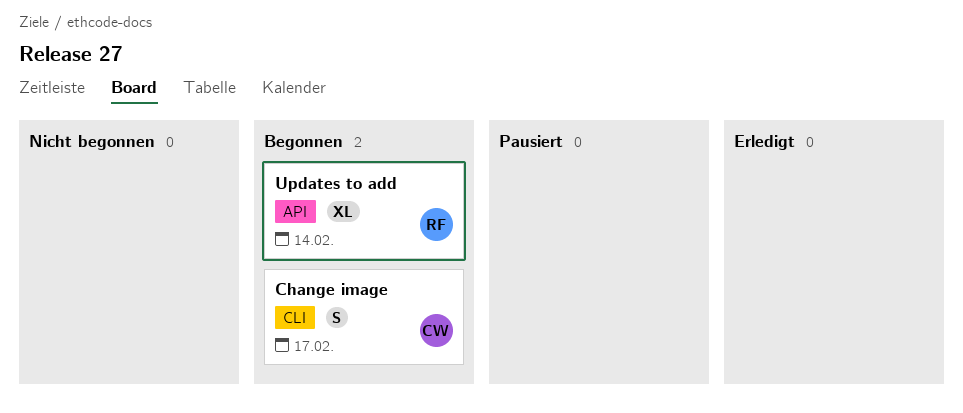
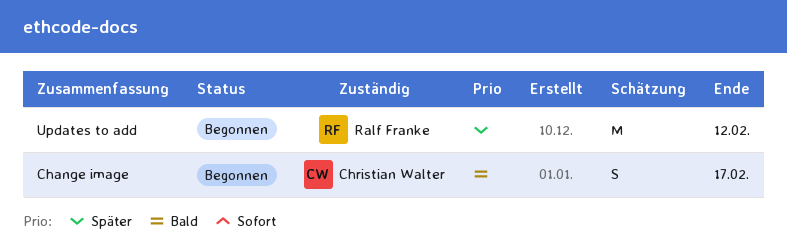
Updates to add, estimate: XL -> M
Updates to add, due: Feb 14 -> Feb 12

